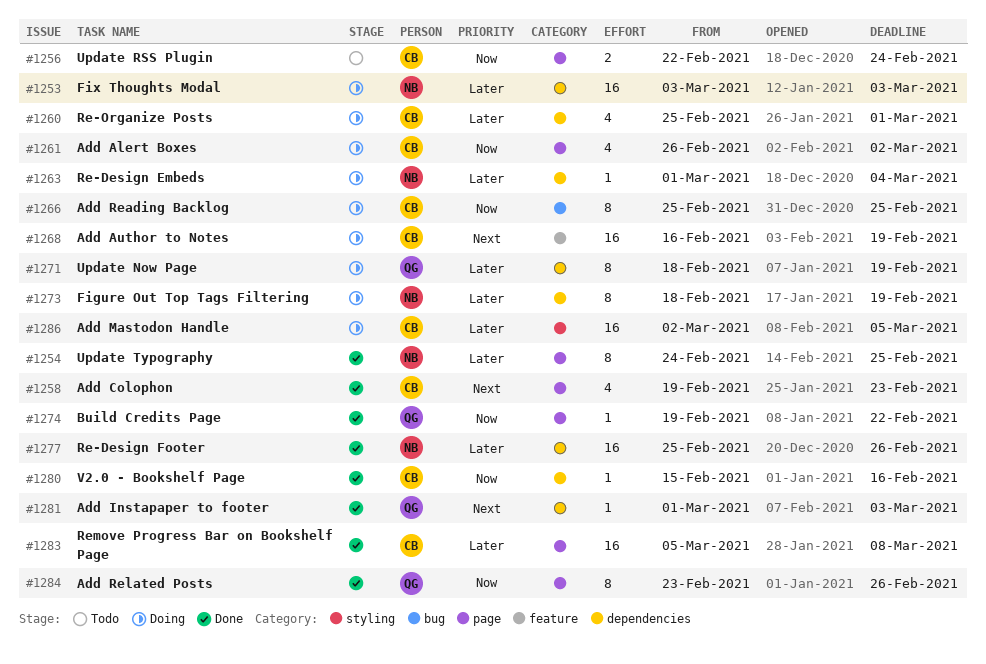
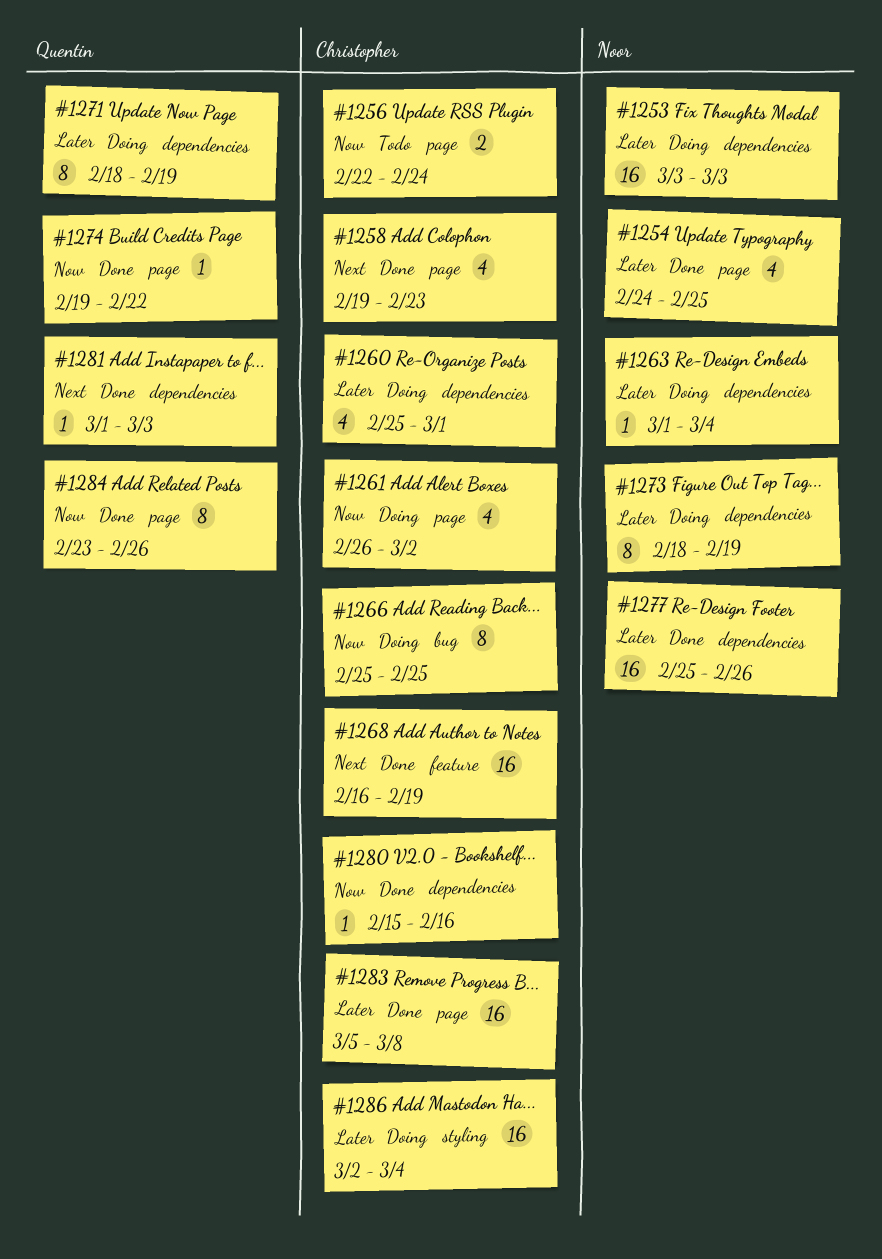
#1254, estimate: 8 -> 4
#1268, status: Doing -> Done
#1286, due: Mar 5 -> Mar 4

